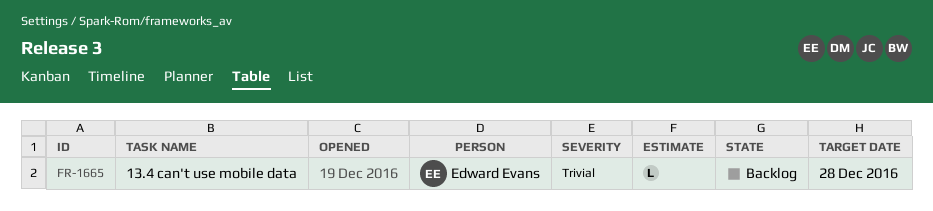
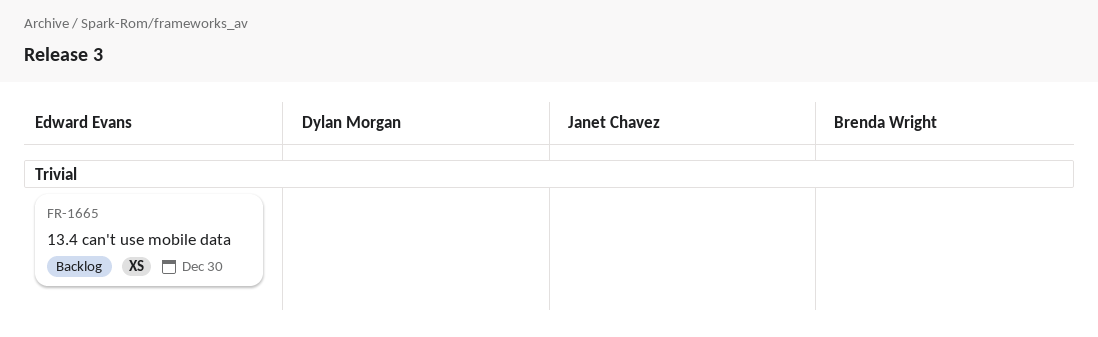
FR-1665, estimate: L -> XS
FR-1665, due: Dec 28 -> Dec 30

